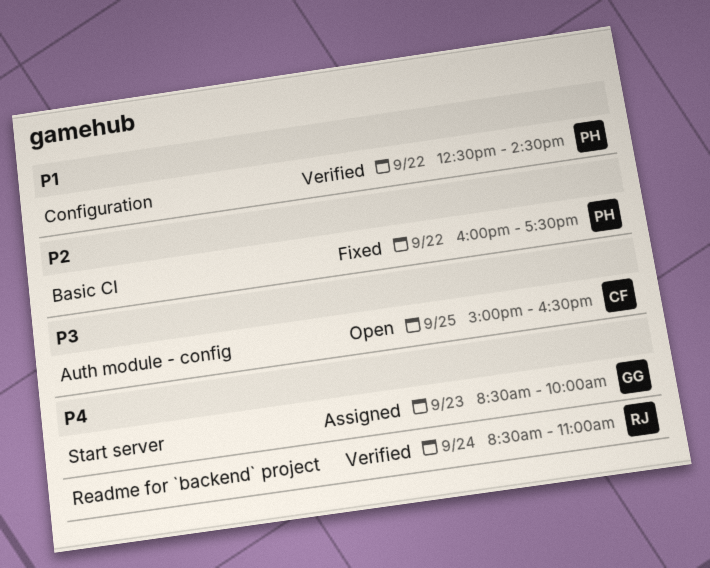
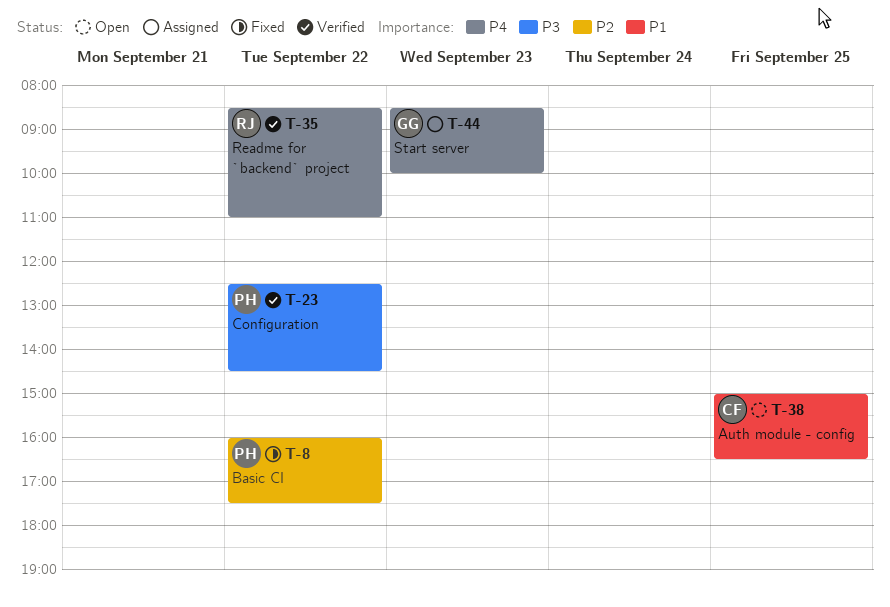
Auth module - config, priority: P3 -> P1
Configuration, priority: P1 -> P3
Readme for `backend` project, day: Sep 24 -> Sep 22

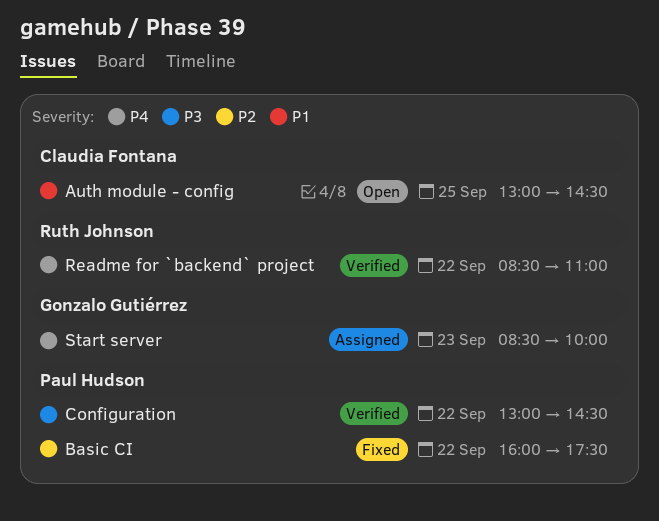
Auth module - config, begins: 15:00 -> 13:00
Auth module - config, ends: 16:30 -> 14:30
Configuration, begins: 12:30 -> 13:00

